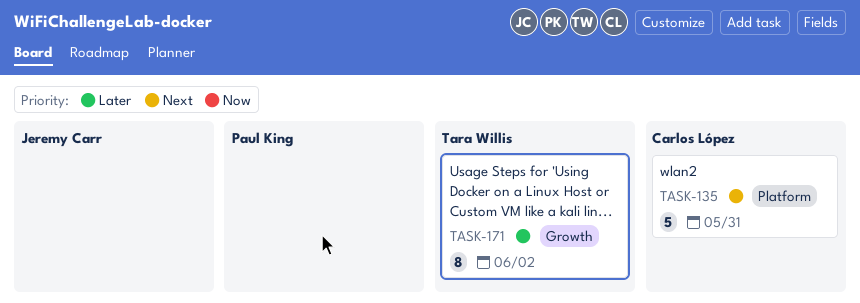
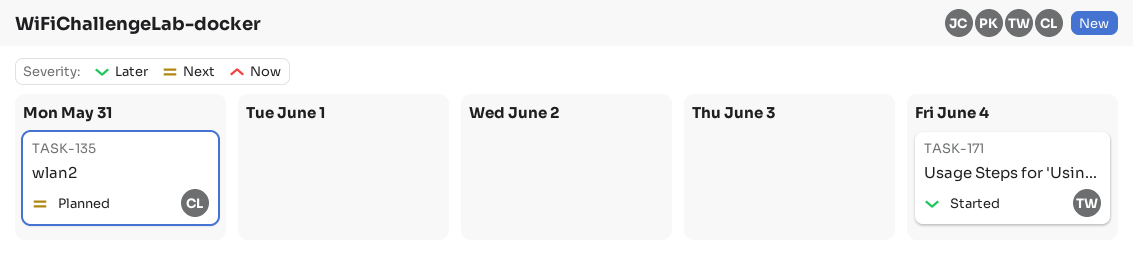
TASK-171, due: Jun 2 -> Jun 4

